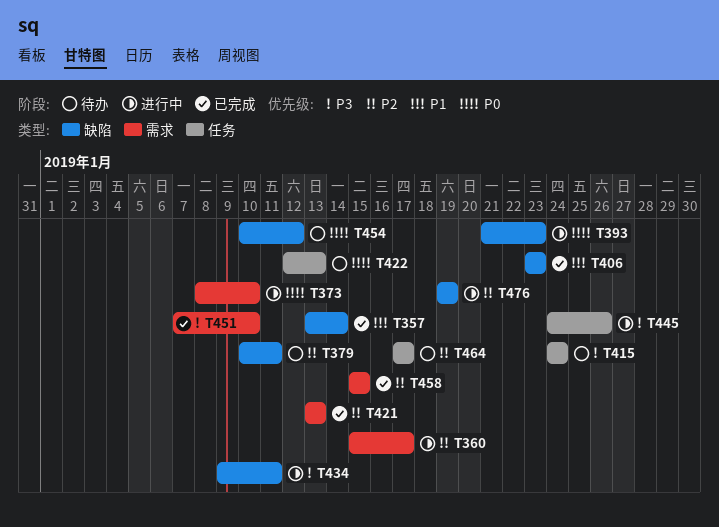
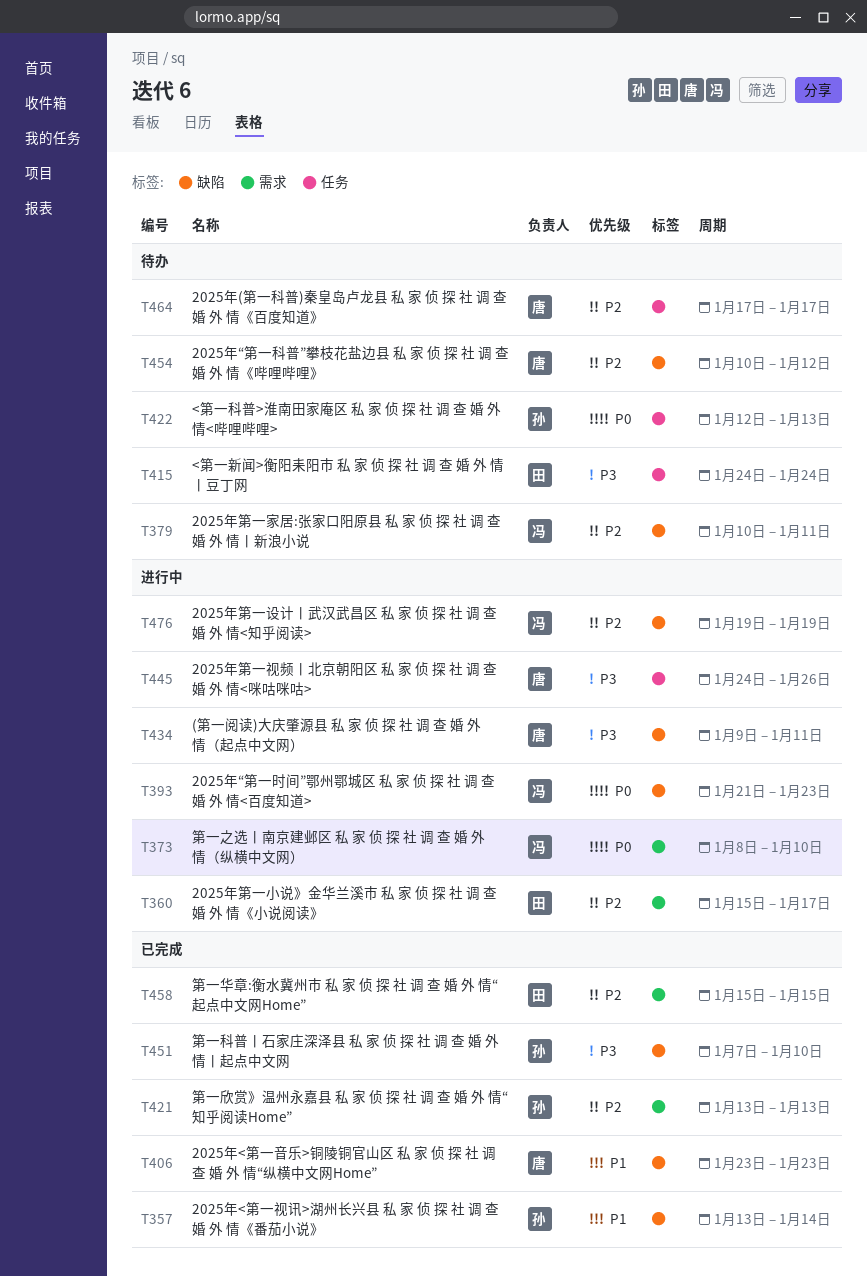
T451, label: 需求 -> 缺陷
T454, priority: P0 -> P2

